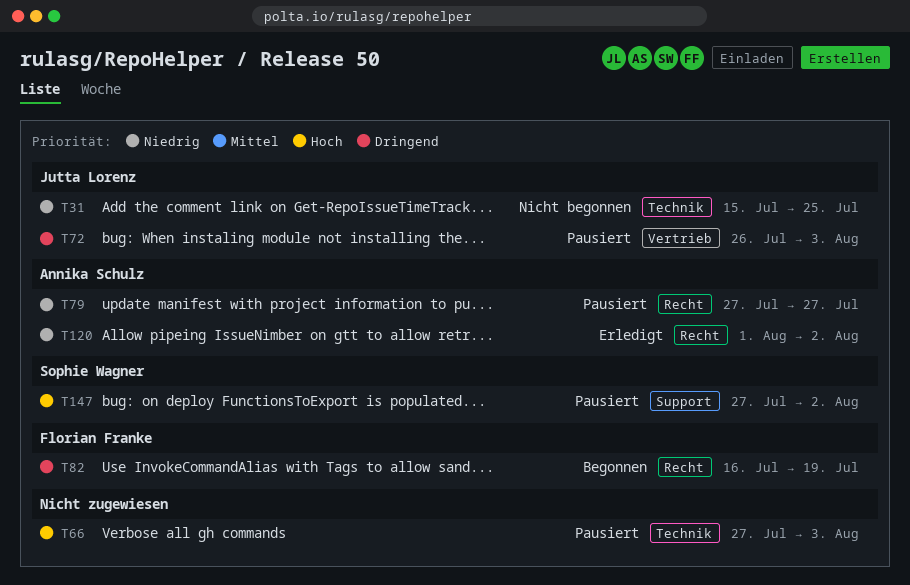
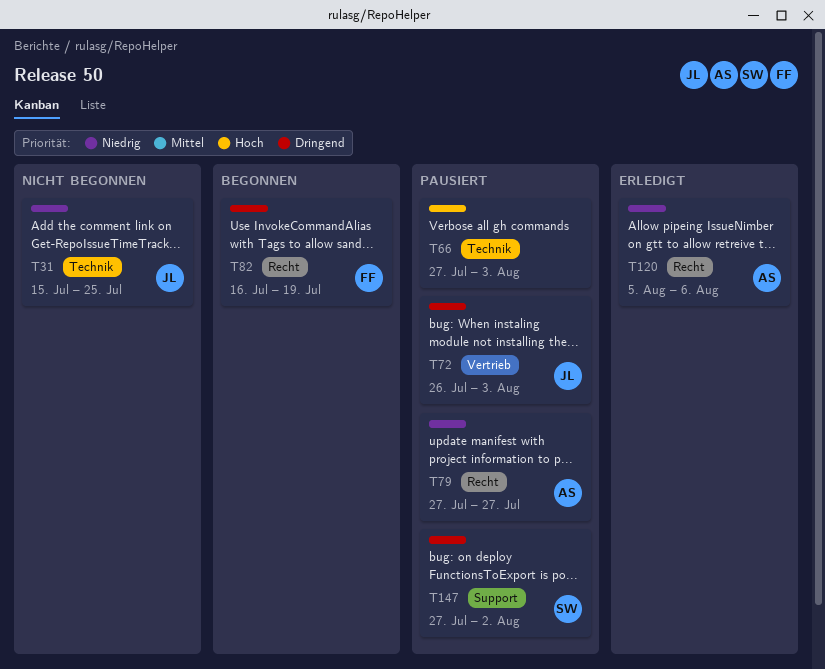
T120, start: Aug 1 -> Aug 5
T120, due: Aug 2 -> Aug 6
T147, priority: Hoch -> Dringend

